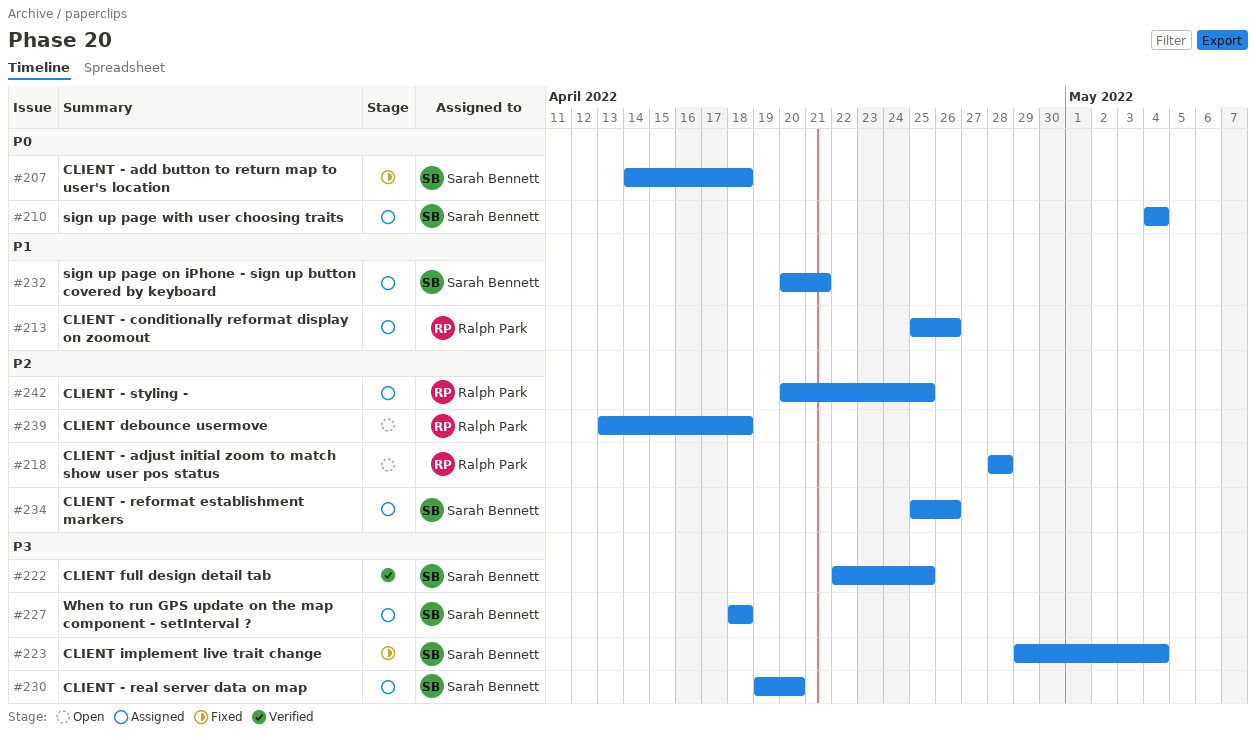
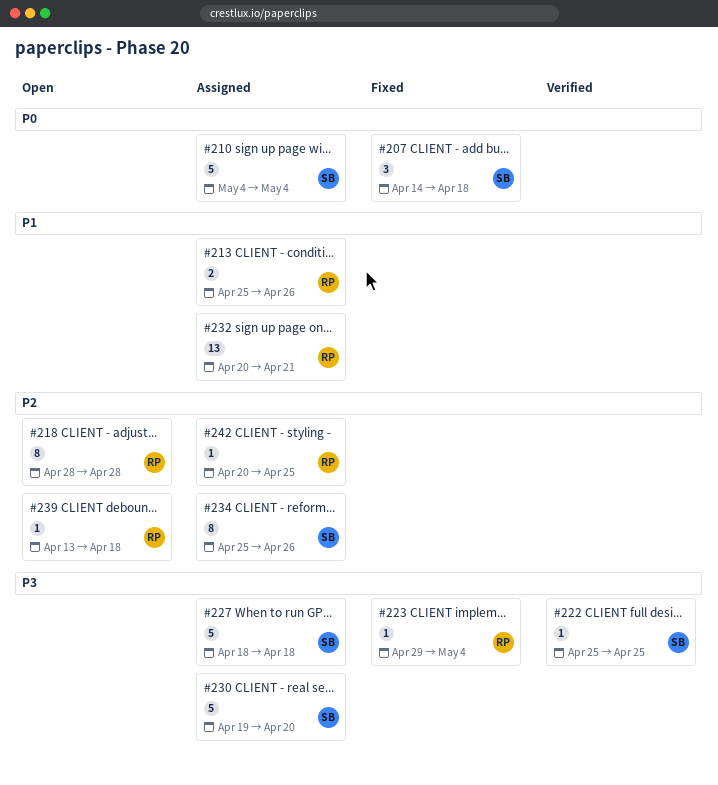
#222, start: Apr 22 -> Apr 25
#223, owner: Sarah Bennett -> Ralph Park
#232, owner: Sarah Bennett -> Ralph Park

